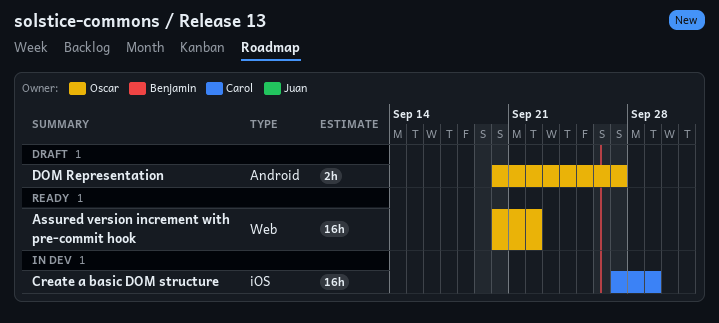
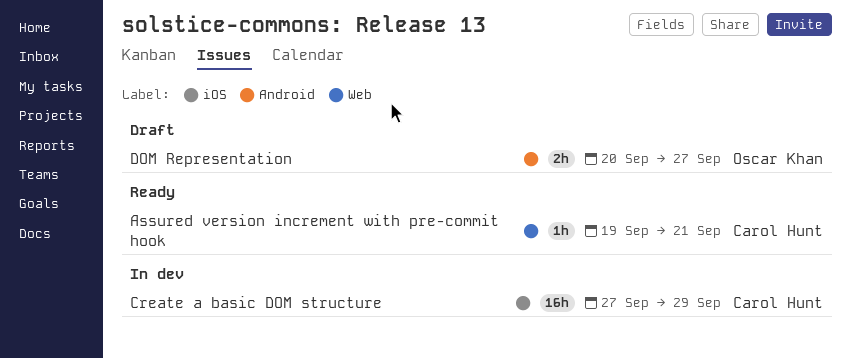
Assured version increment with pre-commit hook, owner: Oscar Khan -> Carol Hunt
Assured version increment with pre-commit hook, estimate: 16h -> 1h
Assured version increment with pre-commit hook, start: Sep 20 -> Sep 19
Assured version increment with pre-commit hook, due: Sep 22 -> Sep 21

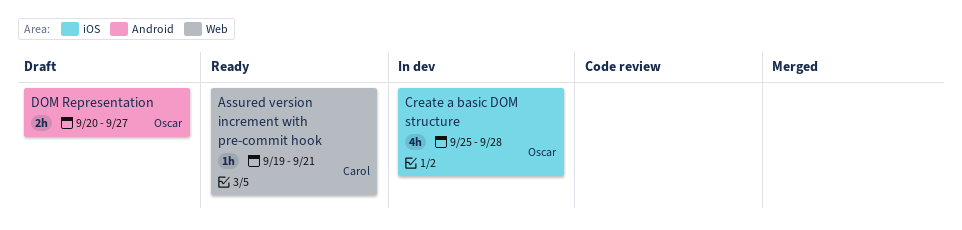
Create a basic DOM structure, owner: Carol Hunt -> Oscar Khan
Create a basic DOM structure, estimate: 16h -> 4h
Create a basic DOM structure, start: Sep 27 -> Sep 25
Create a basic DOM structure, due: Sep 29 -> Sep 28

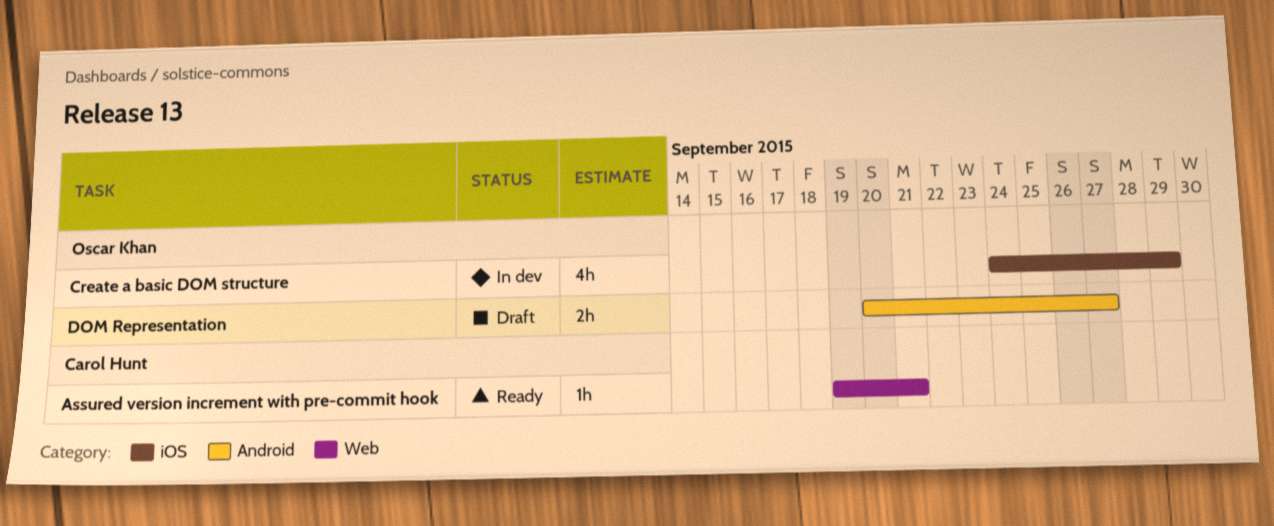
Create a basic DOM structure, start: Sep 25 -> Sep 24
Create a basic DOM structure, due: Sep 28 -> Sep 29

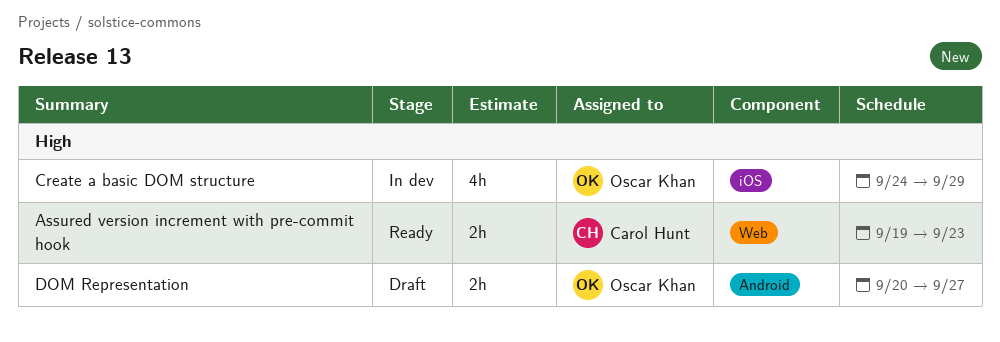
Assured version increment with pre-commit hook, estimate: 1h -> 2h
Assured version increment with pre-commit hook, due: Sep 21 -> Sep 23

